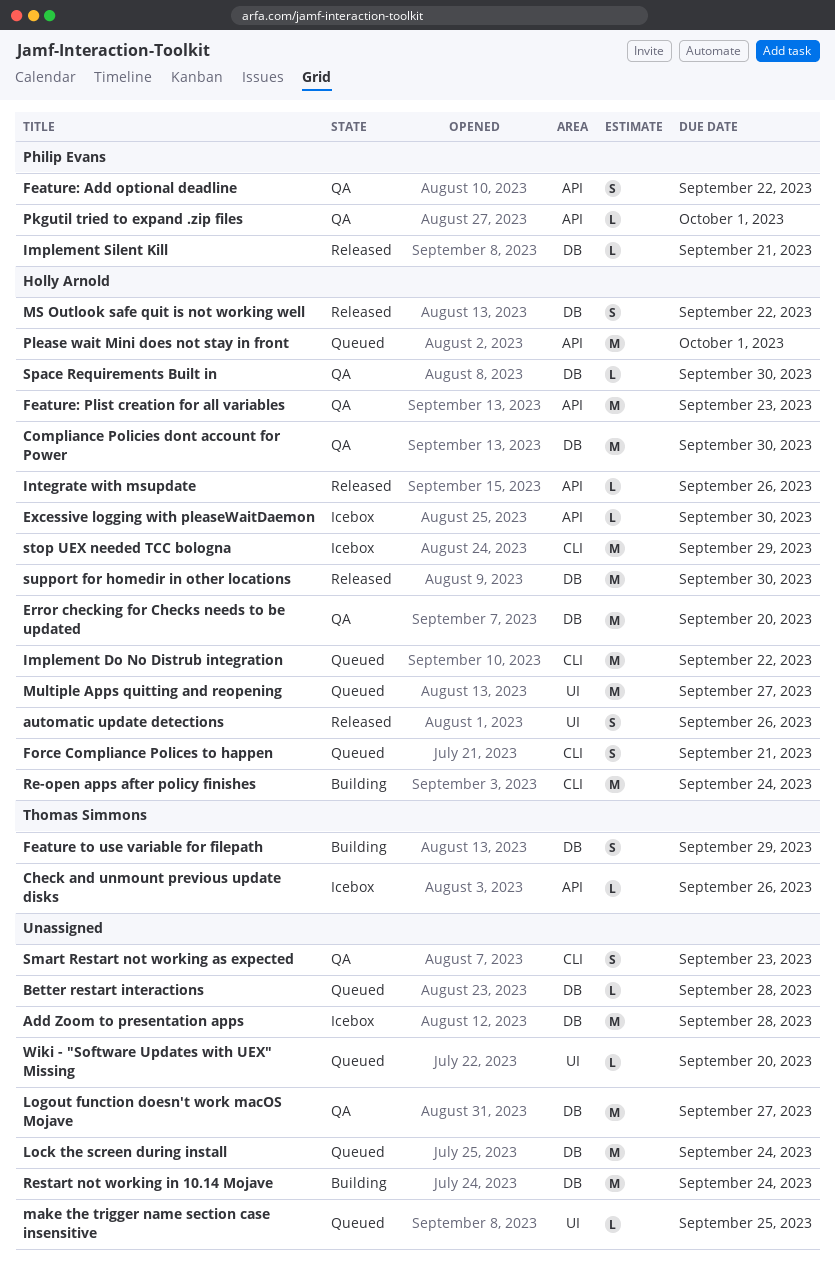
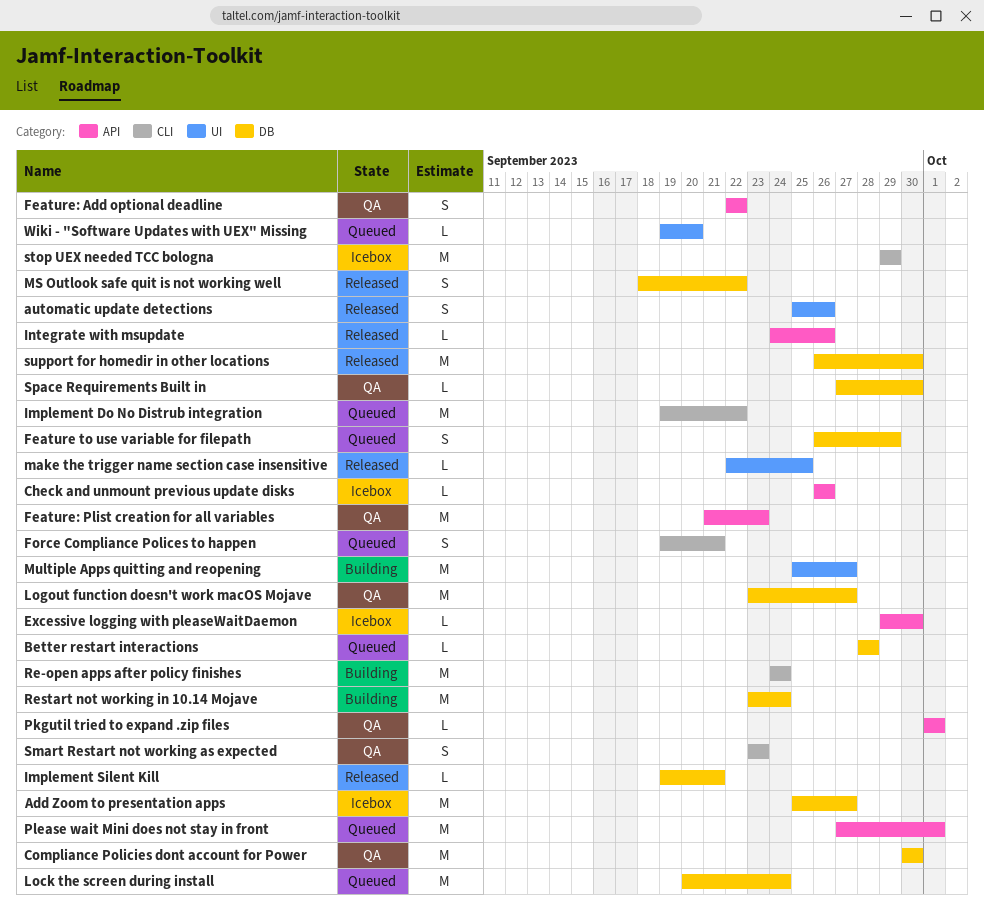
Add Zoom to presentation apps, due: Sep 28 -> Sep 27
Error checking for Checks needs to be updated: present -> none
Feature to use variable for filepath, status: Building -> Queued
make the trigger name section case insensitive, status: Queued -> Released
Multiple Apps quitting and reopening, status: Queued -> Building

